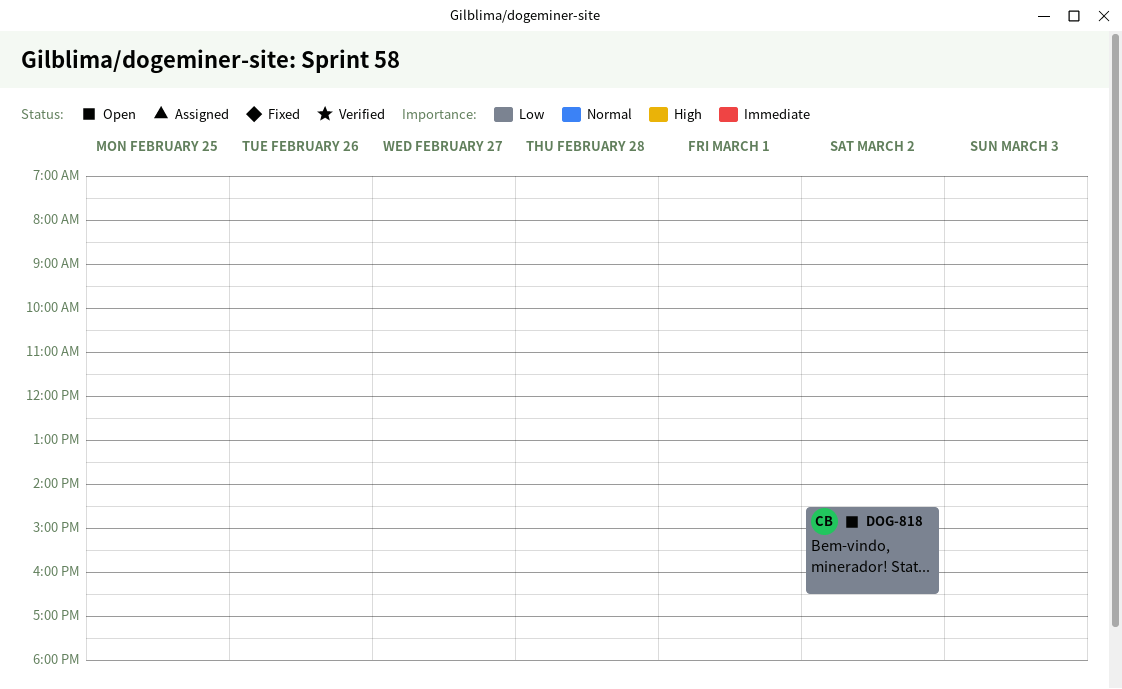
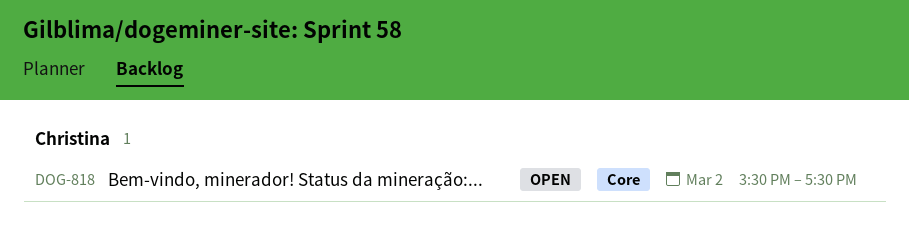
DOG-818, begins: 14:30 -> 15:30
DOG-818, ends: 16:30 -> 17:30

